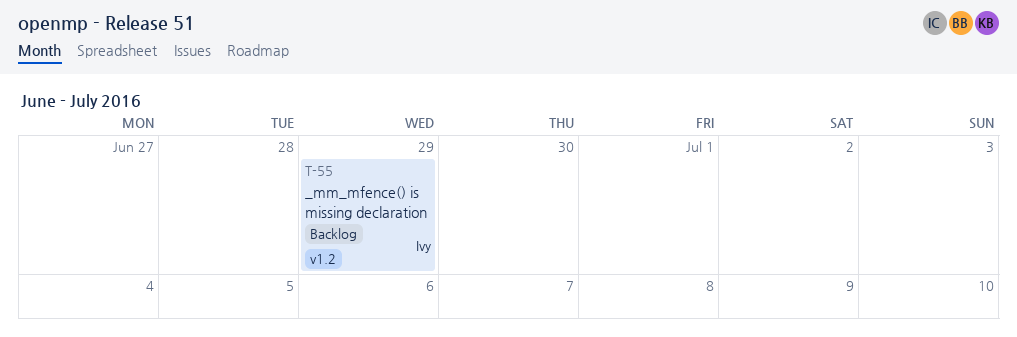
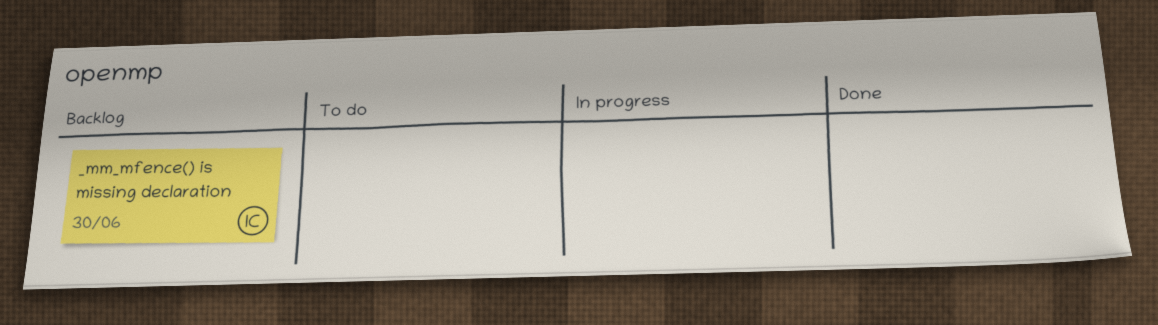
_mm_mfence() is missing declaration, due: Jun 29 -> Jun 30

